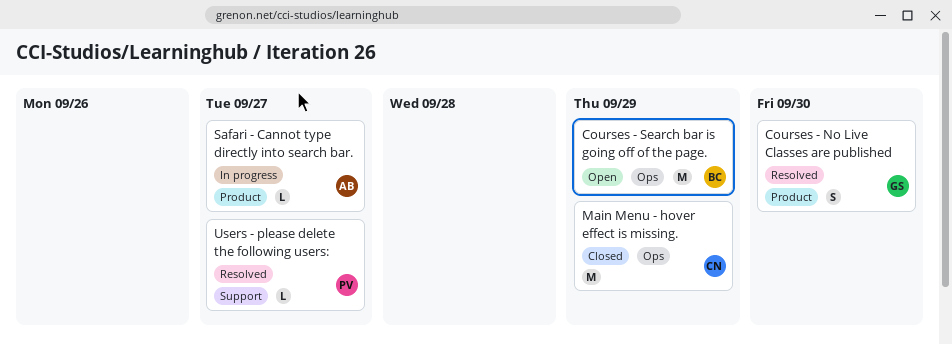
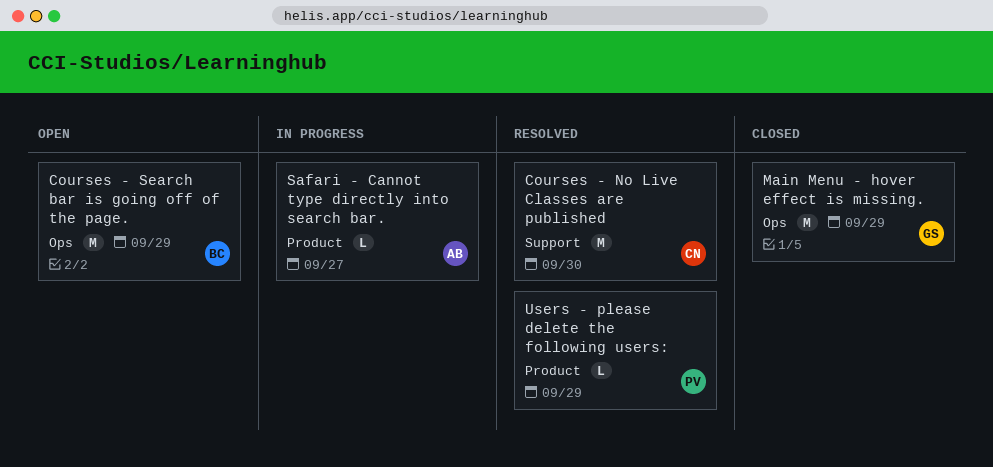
Courses - No Live Classes are published, owner: GS -> CN
Courses - No Live Classes are published, label: Product -> Support
Courses - No Live Classes are published, estimate: S -> M
Main Menu - hover effect is missing., owner: CN -> GS
Users - please delete the following users:, label: Support -> Product
Users - please delete the following users:, due: Sep 27 -> Sep 29

